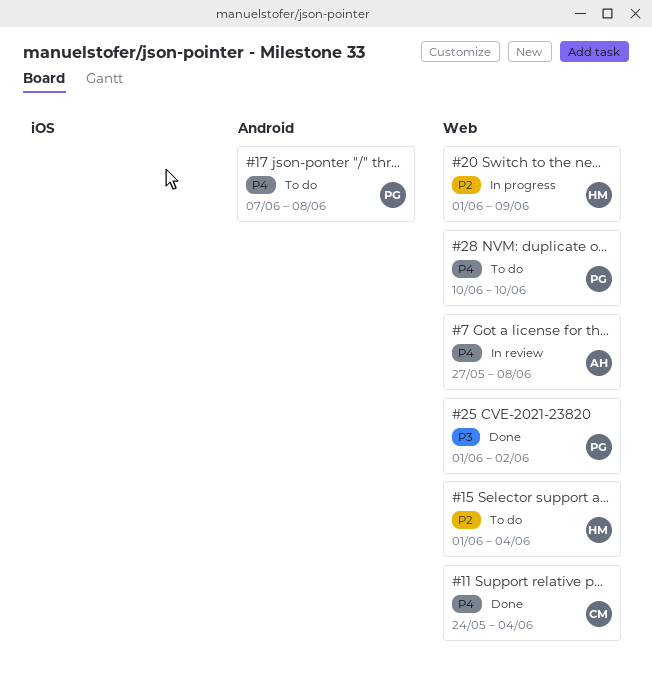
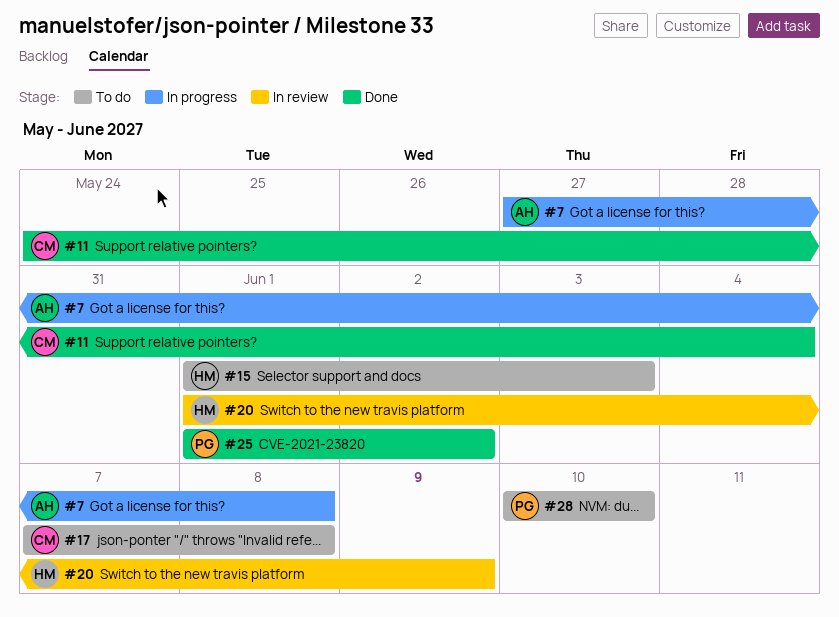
#7, status: In review -> In progress
#15, due: Jun 4 -> Jun 3
#17, owner: PG -> CM
#20, status: In progress -> In review

